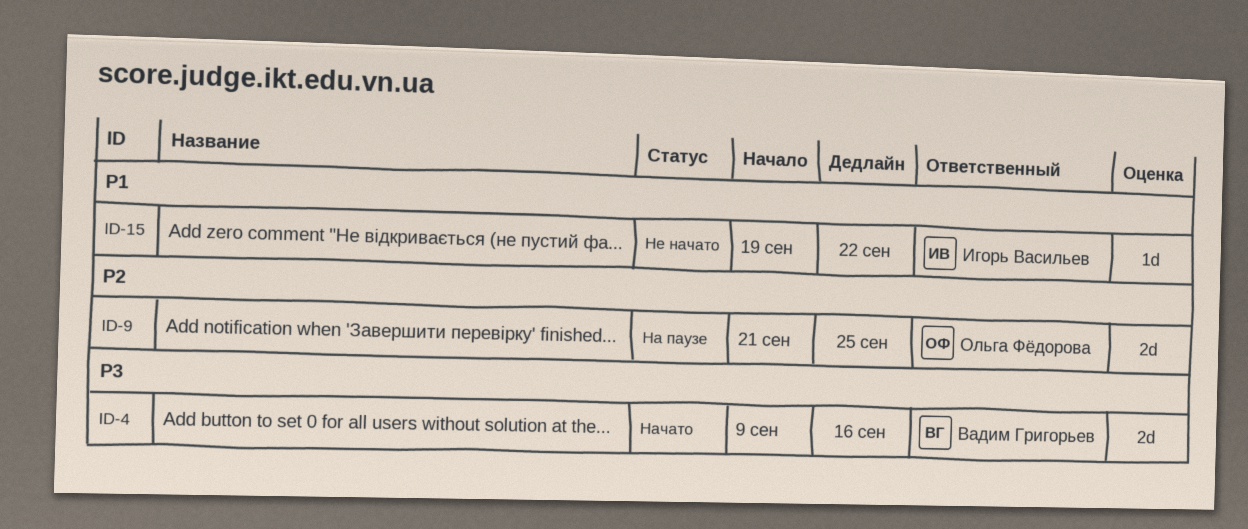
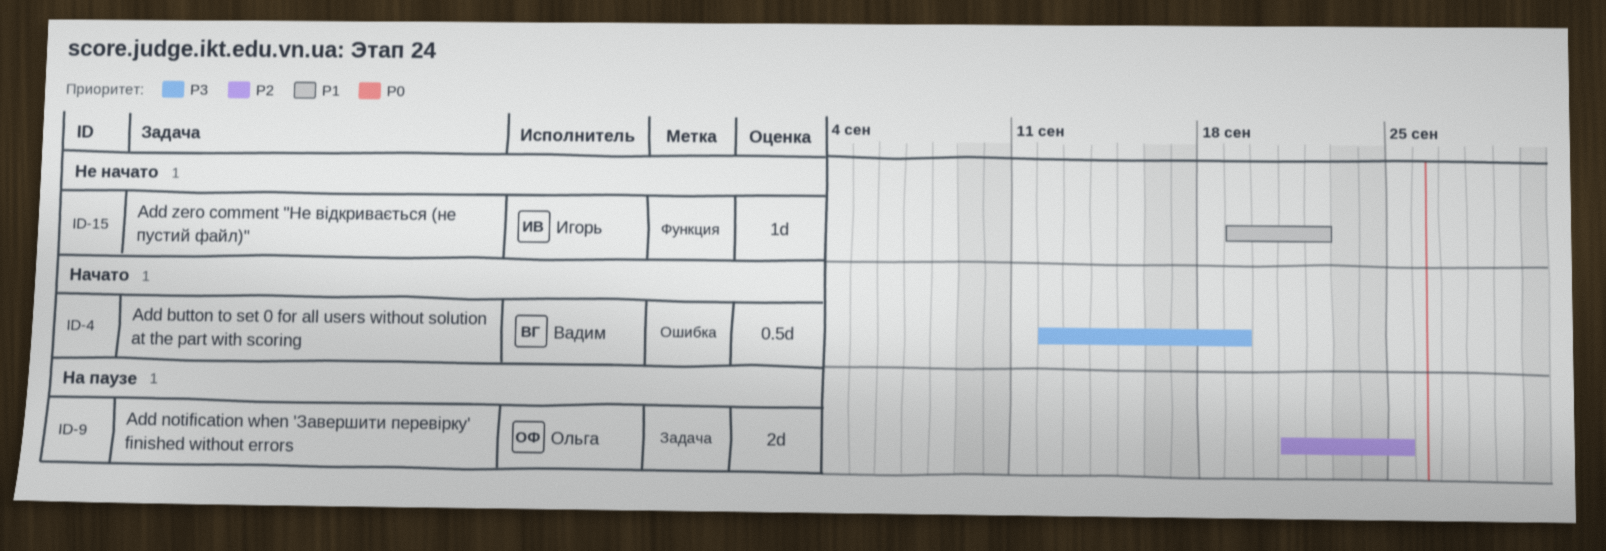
ID-4, estimate: 2d -> 0.5d
ID-4, start: Sep 9 -> Sep 12
ID-4, due: Sep 16 -> Sep 19

